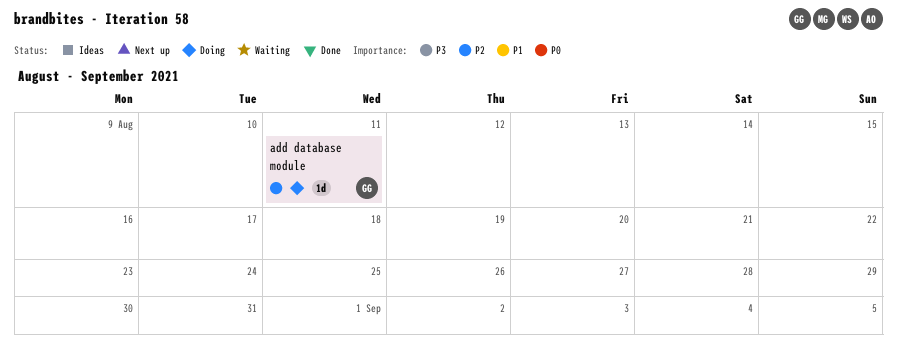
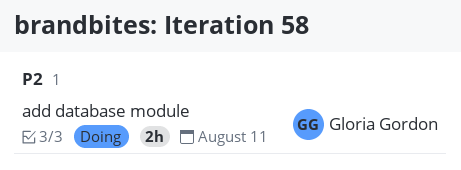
add database module, estimate: 1d -> 2h

